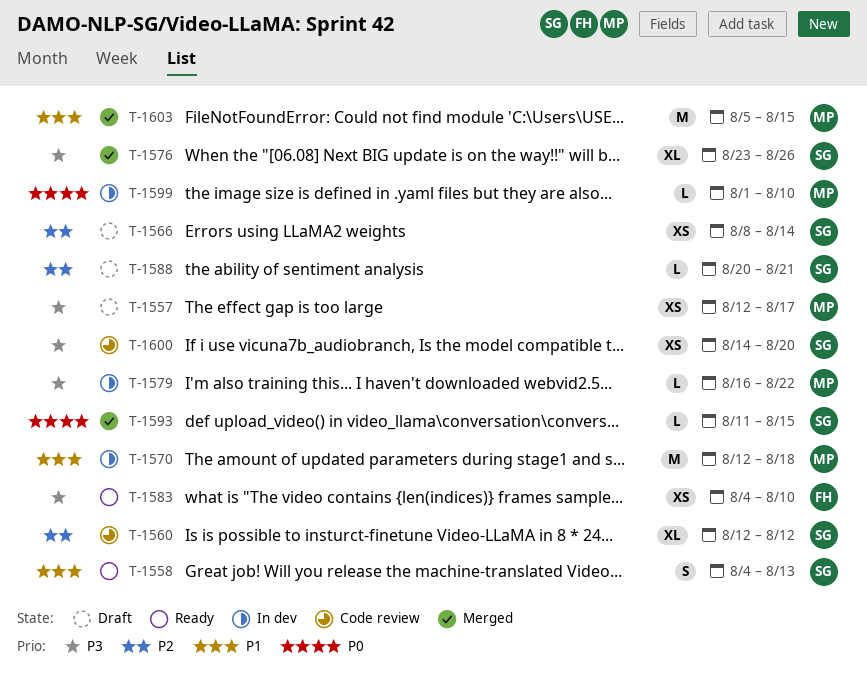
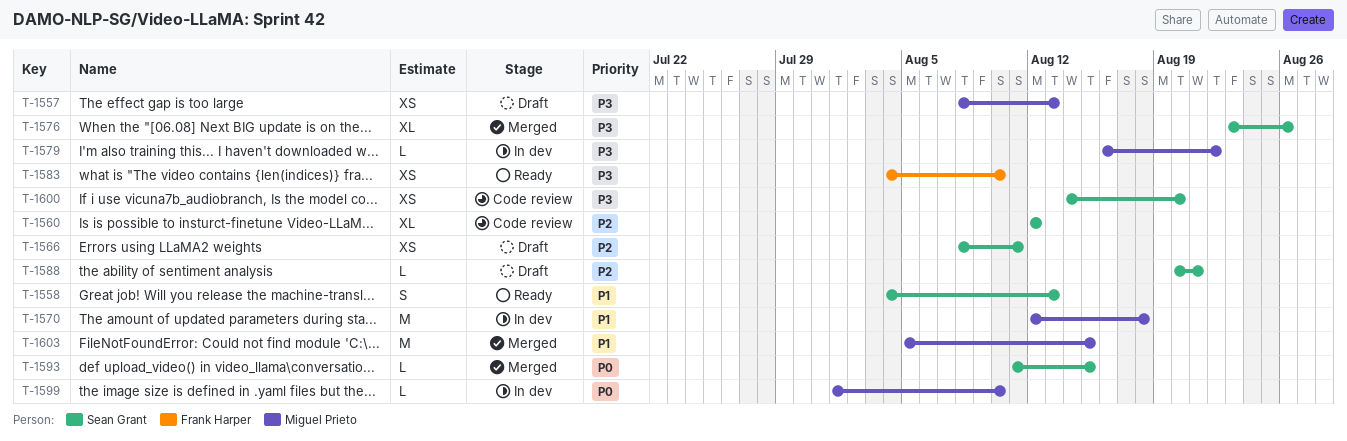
T-1557, start: Aug 12 -> Aug 8
T-1557, due: Aug 17 -> Aug 13
T-1566, due: Aug 14 -> Aug 11

